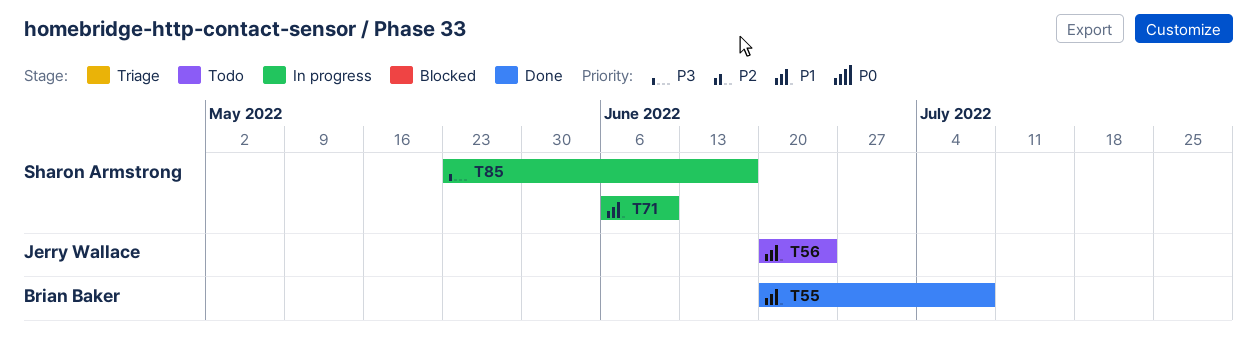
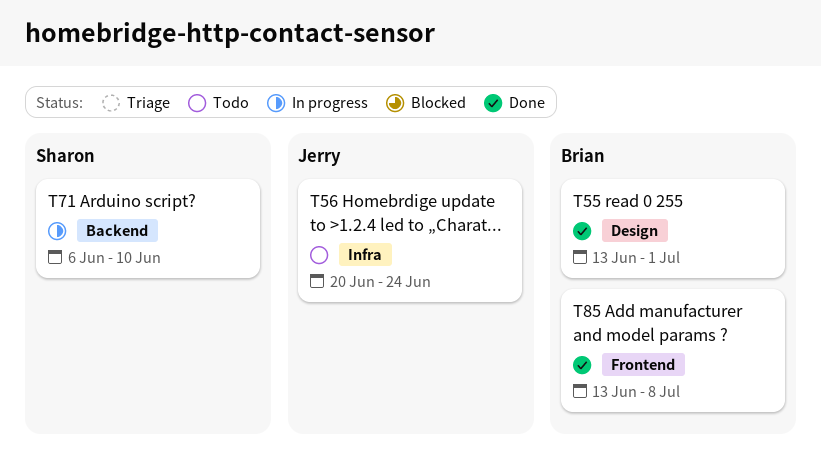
T55, start: Jun 20 -> Jun 13
T55, due: Jul 8 -> Jul 1
T85, status: In progress -> Done
T85, owner: Sharon Armstrong -> Brian Baker
T85, start: May 23 -> Jun 13
T85, due: Jun 17 -> Jul 8

